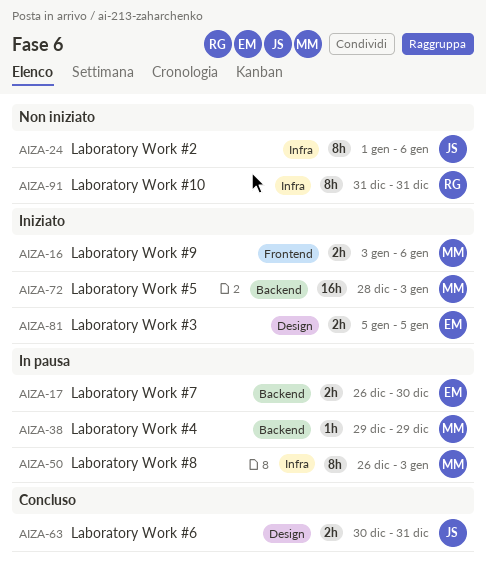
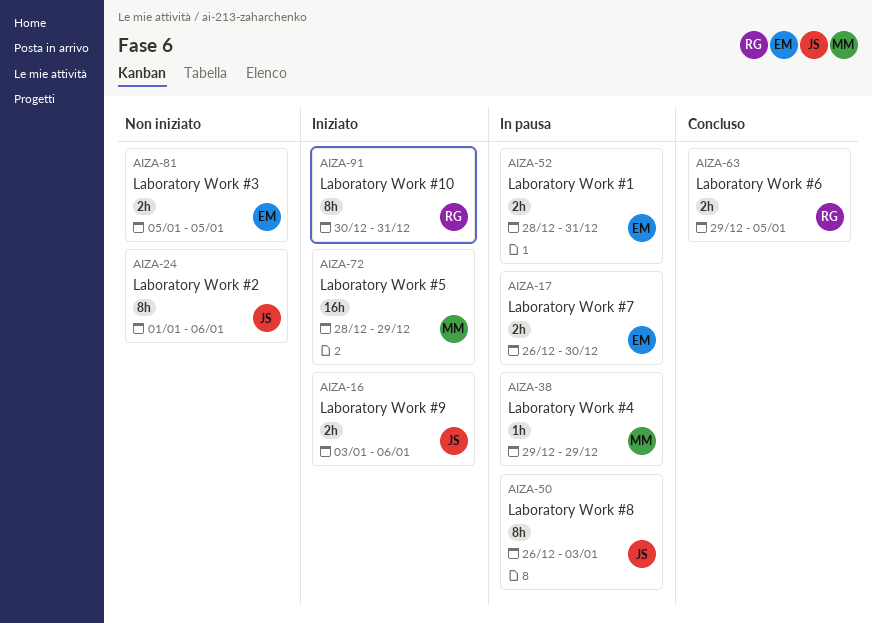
AIZA-16, owner: MM -> JS
AIZA-50, owner: MM -> JS
AIZA-52: none -> present
AIZA-63, owner: JS -> RG
AIZA-63, start: Dec 30 -> Dec 29
AIZA-63, due: Dec 31 -> Jan 5
AIZA-72, due: Jan 3 -> Dec 29
AIZA-81, status: Iniziato -> Non iniziato
AIZA-91, status: Non iniziato -> Iniziato
AIZA-91, start: Dec 31 -> Dec 30

